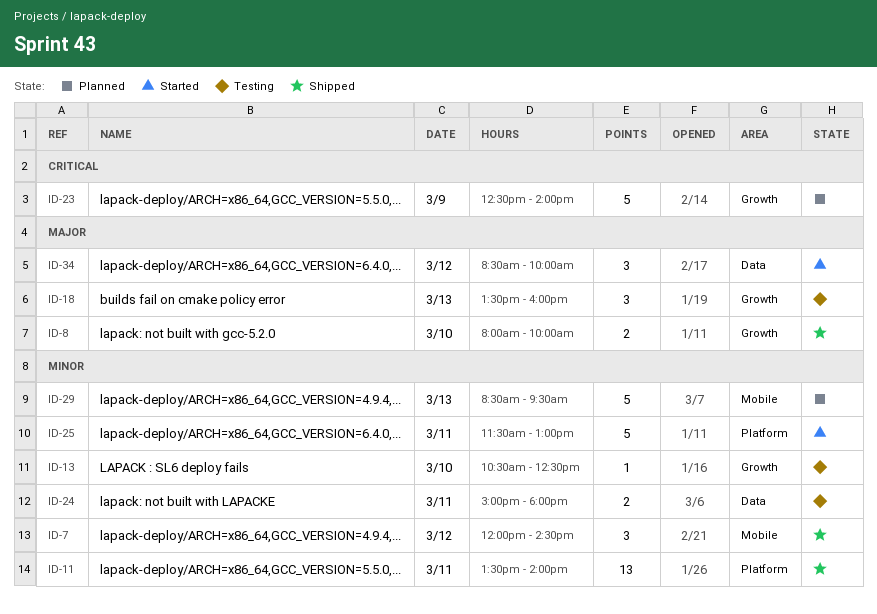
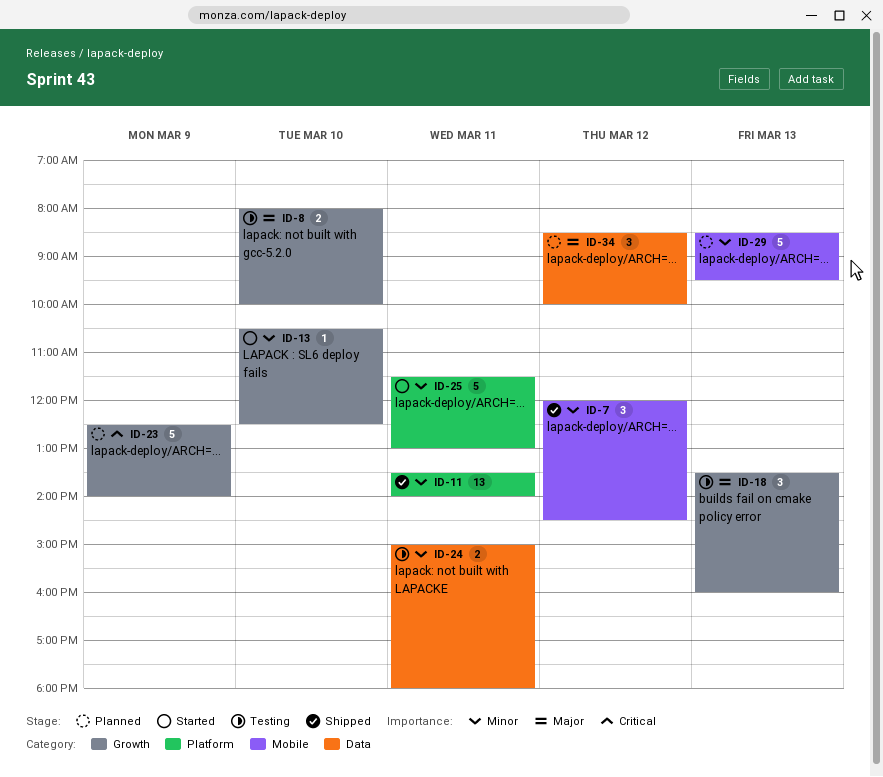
ID-8, status: Shipped -> Testing
ID-13, status: Testing -> Started
ID-34, status: Started -> Planned

